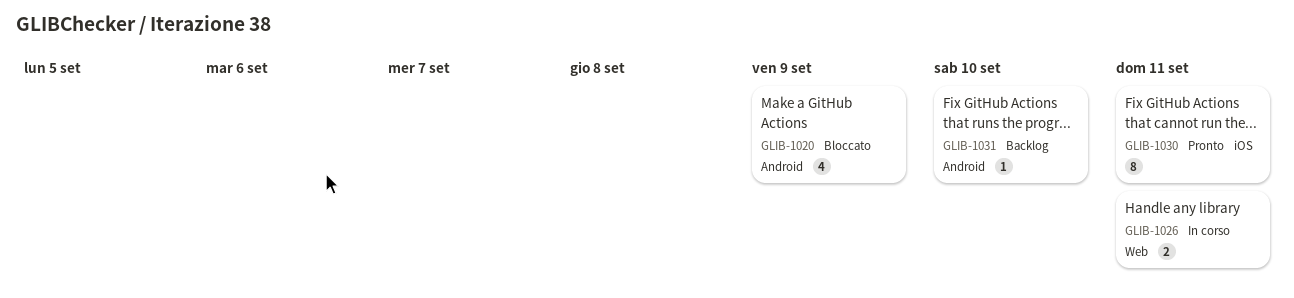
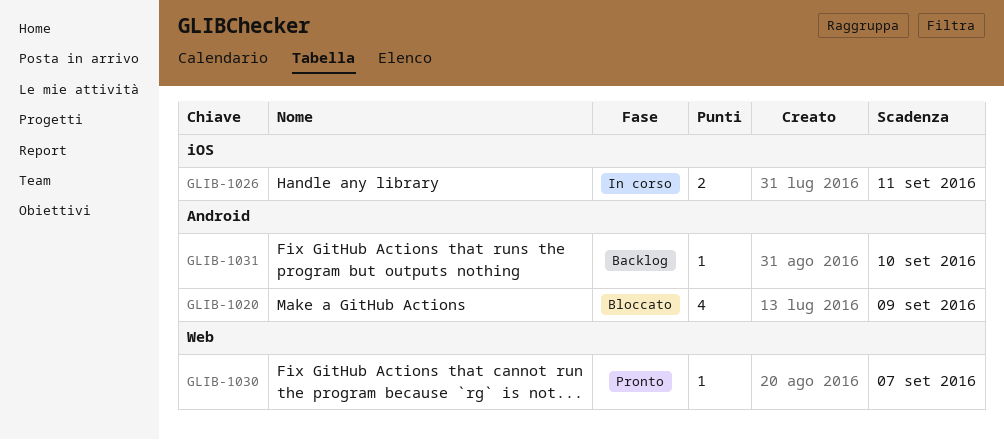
GLIB-1026, label: Web -> iOS
GLIB-1030, label: iOS -> Web
GLIB-1030, estimate: 8 -> 1
GLIB-1030, due: Sep 11 -> Sep 7

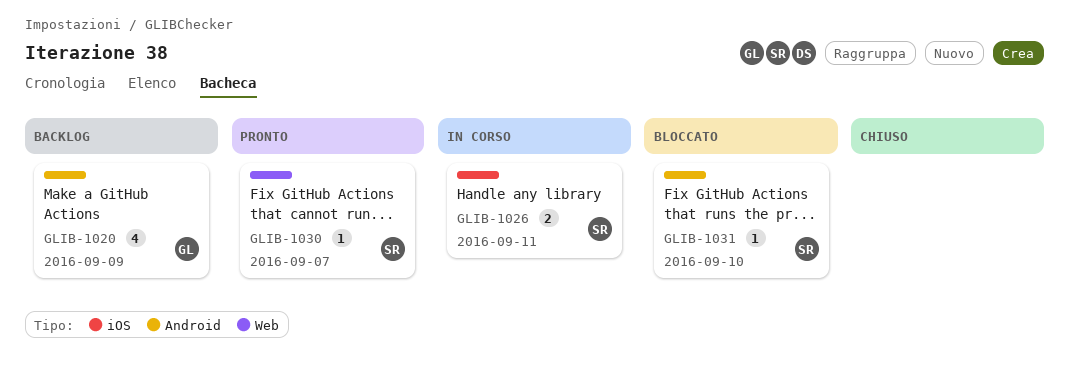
GLIB-1020, status: Bloccato -> Backlog
GLIB-1031, status: Backlog -> Bloccato

